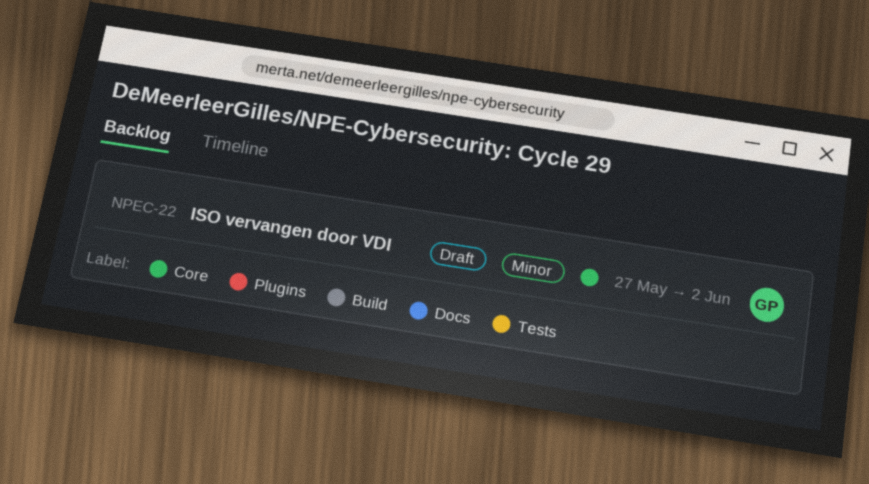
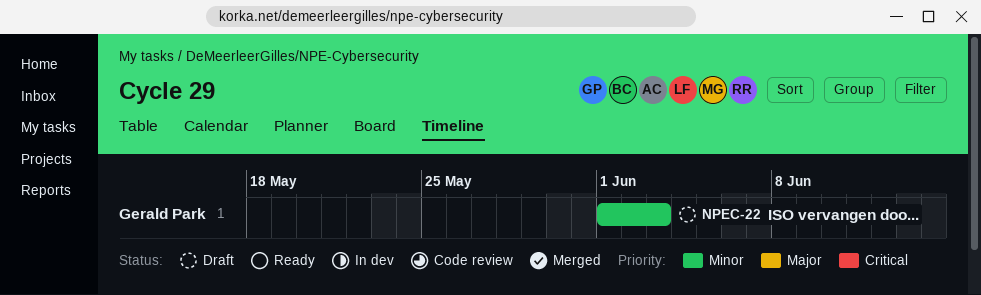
NPEC-22, start: May 27 -> Jun 1
NPEC-22, due: Jun 2 -> Jun 3

